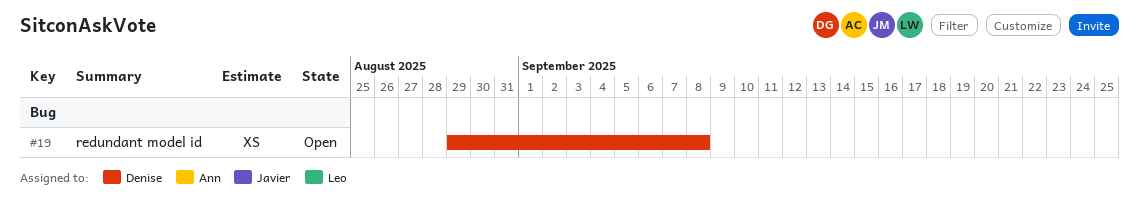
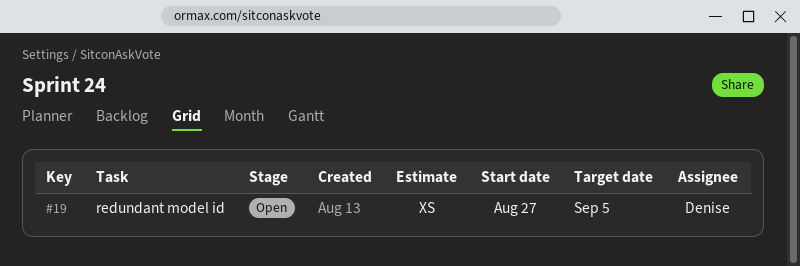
#19, start: Aug 29 -> Aug 27
#19, due: Sep 8 -> Sep 5

